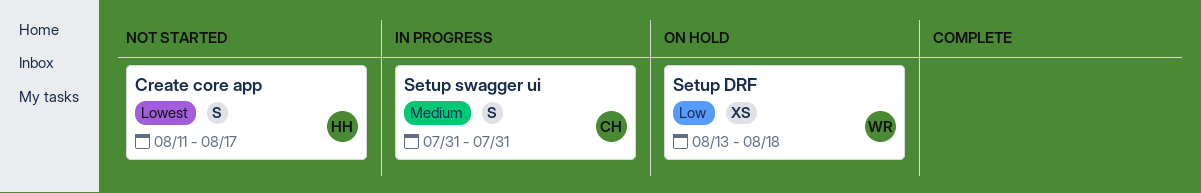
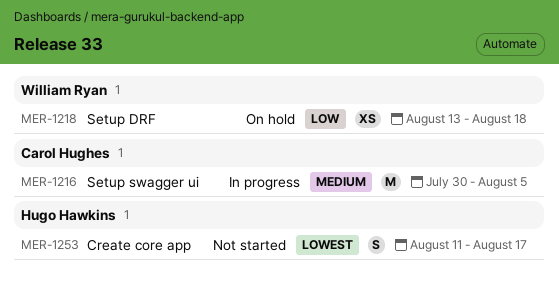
Setup swagger ui, estimate: S -> M
Setup swagger ui, start: Jul 31 -> Jul 30
Setup swagger ui, due: Jul 31 -> Aug 5

